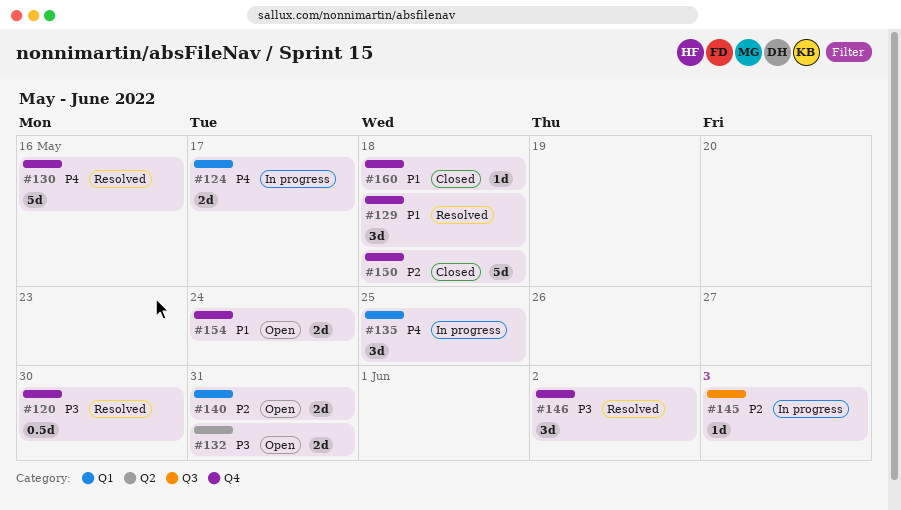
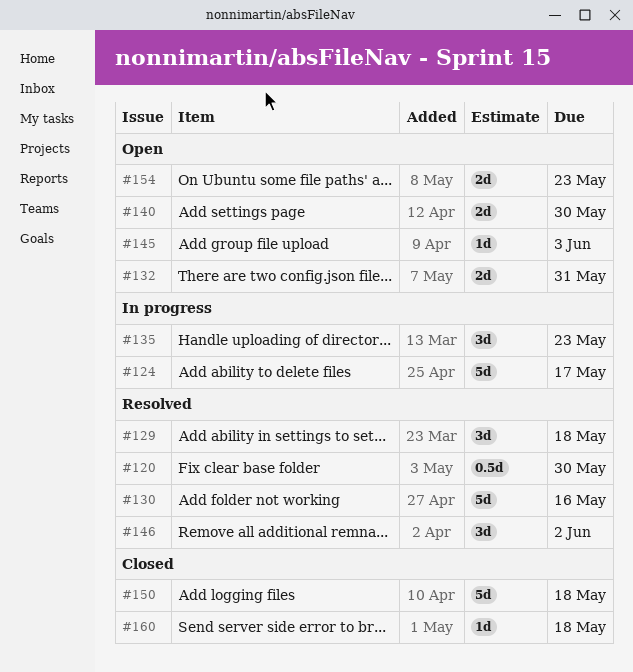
#124, estimate: 2d -> 5d
#135, due: May 25 -> May 23
#140, due: May 31 -> May 30
#145, status: In progress -> Open
#154, due: May 24 -> May 23

